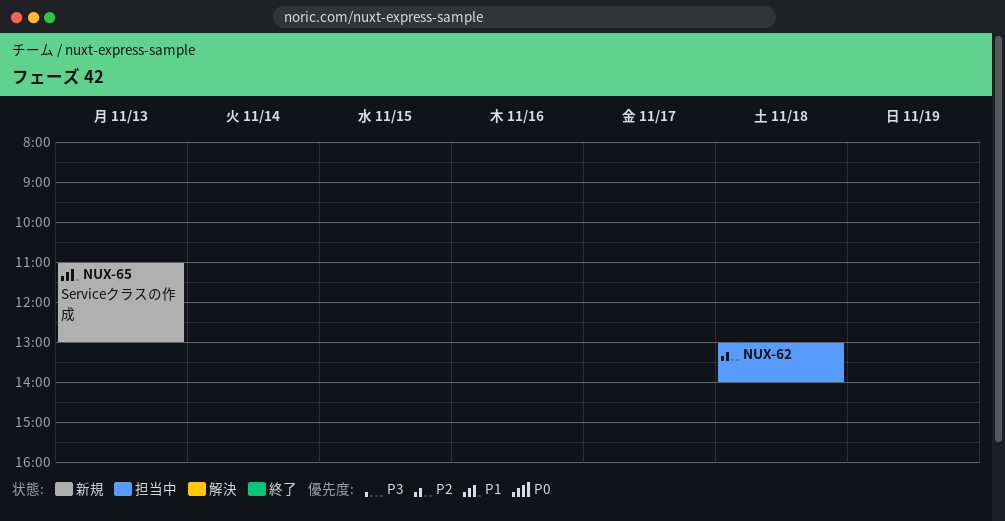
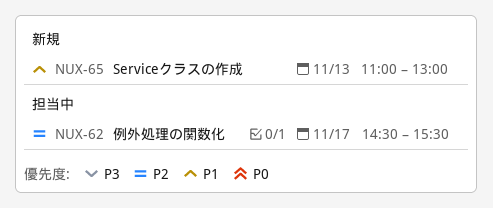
NUX-62, day: Nov 18 -> Nov 17
NUX-62, begins: 13:00 -> 14:30
NUX-62, ends: 14:00 -> 15:30

